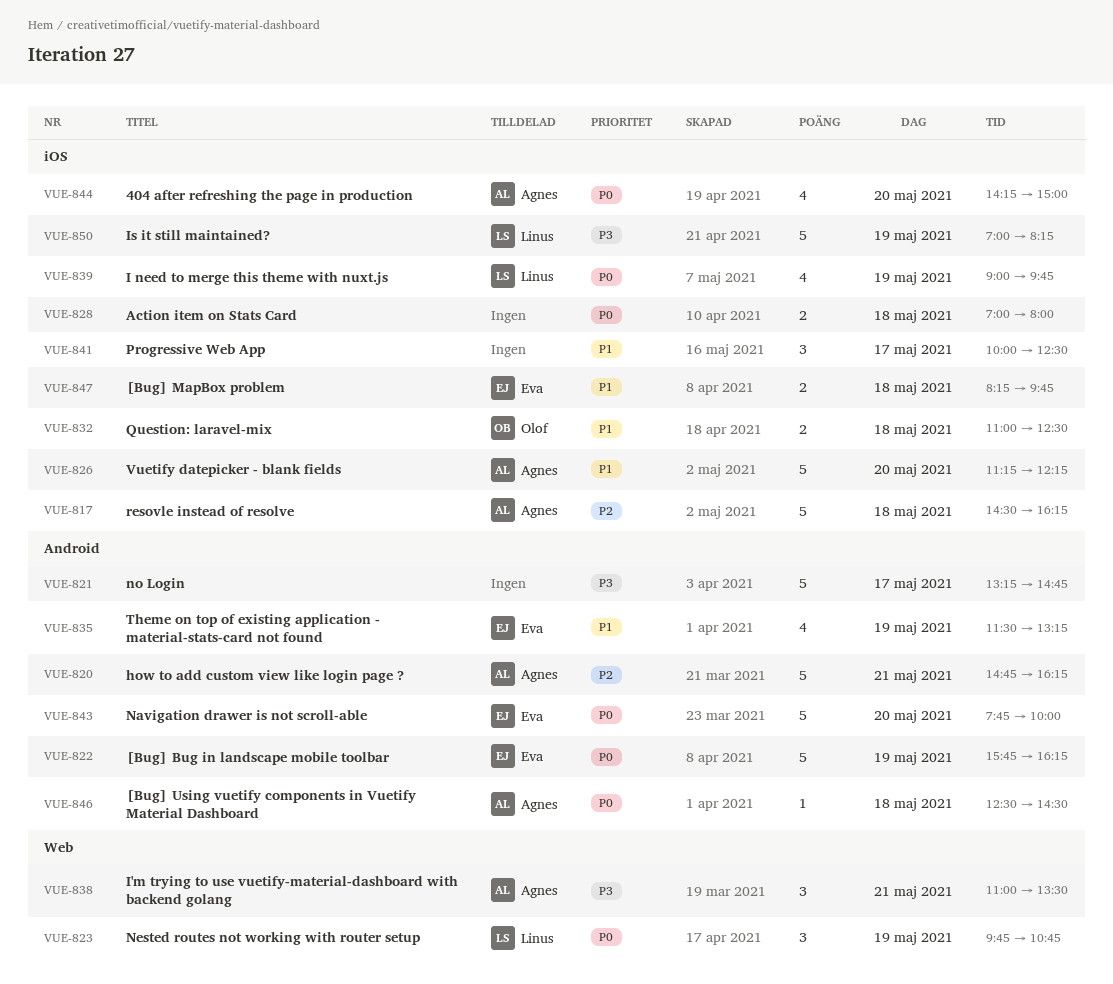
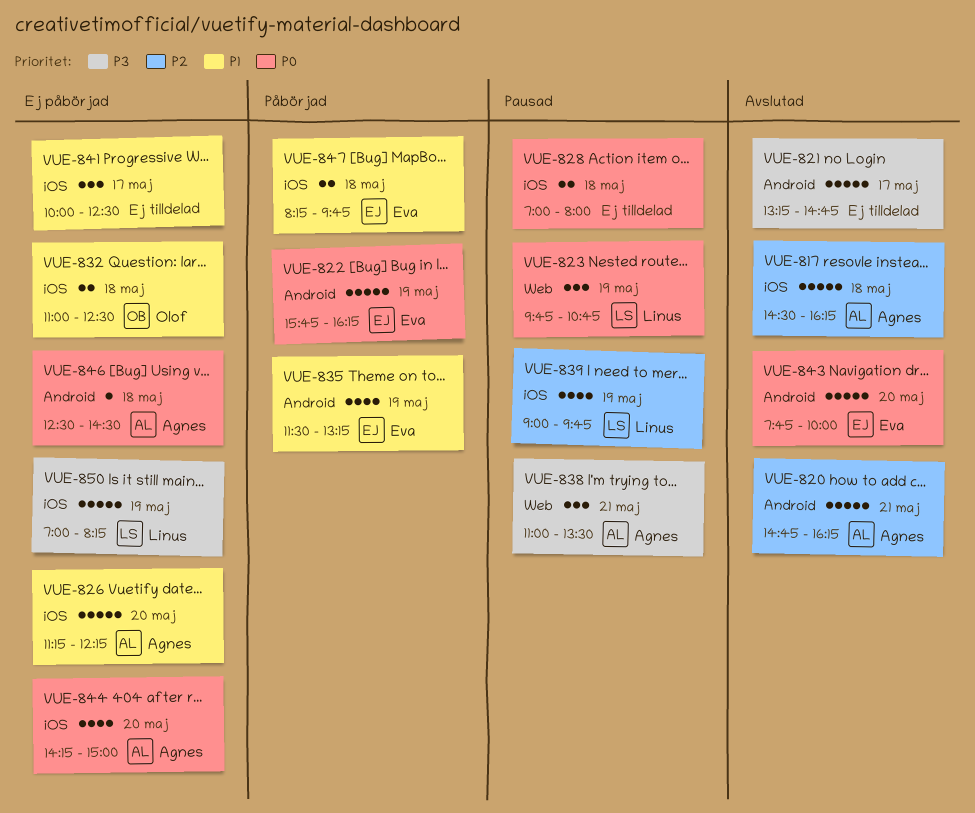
VUE-839, priority: P0 -> P2

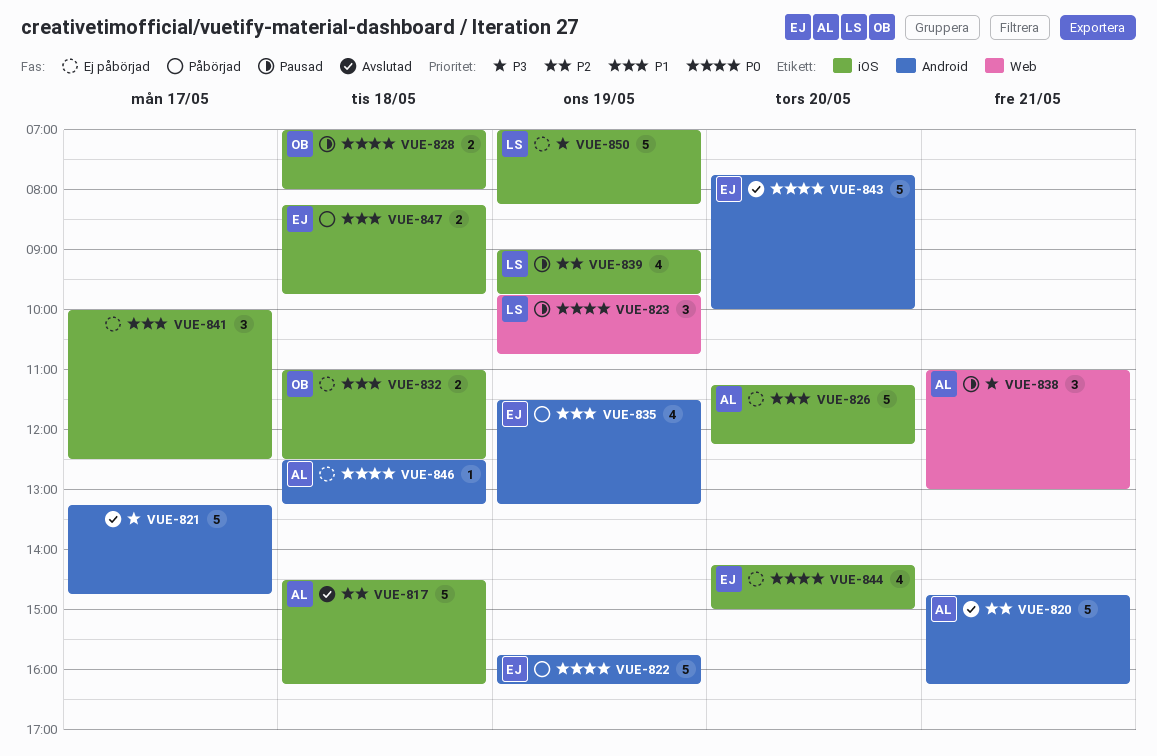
VUE-828, owner: none -> Olof
VUE-838, ends: 13:30 -> 13:00
VUE-844, owner: Agnes -> Eva
VUE-846, ends: 14:30 -> 13:15

